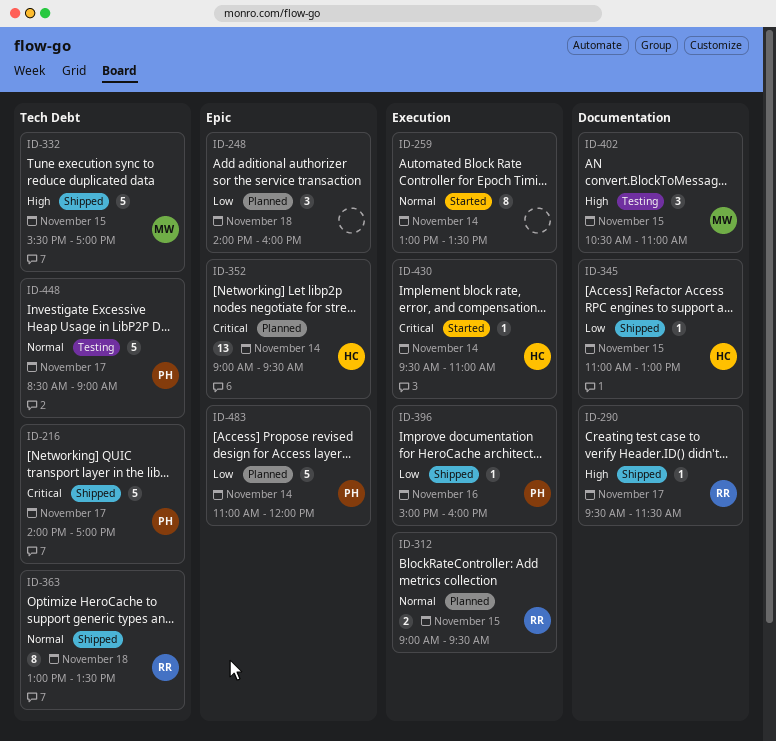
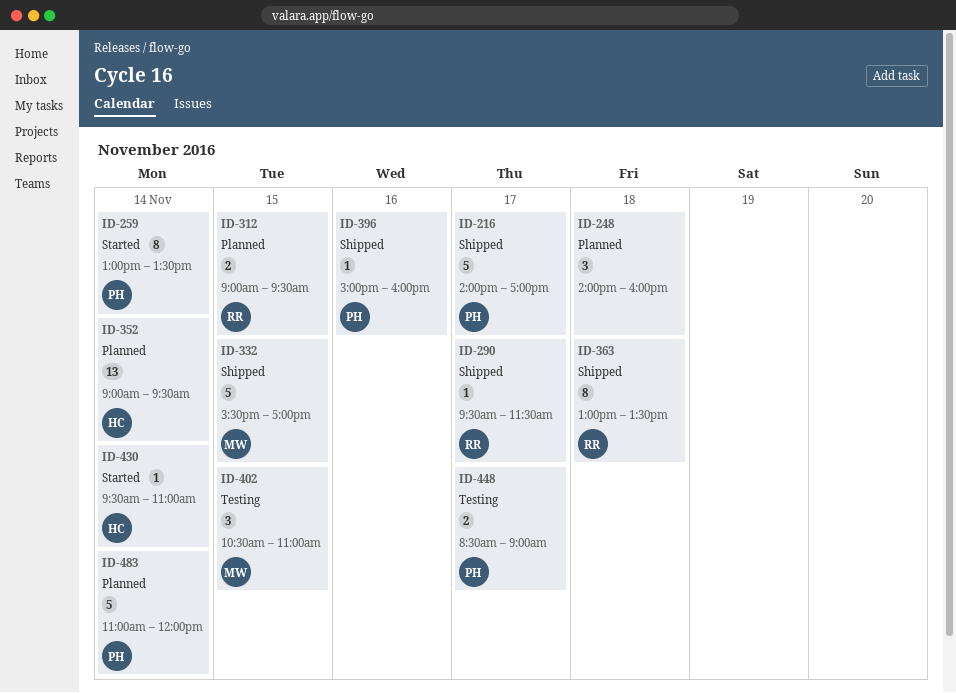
ID-259, owner: none -> PH
ID-345: present -> none
ID-448, estimate: 5 -> 2

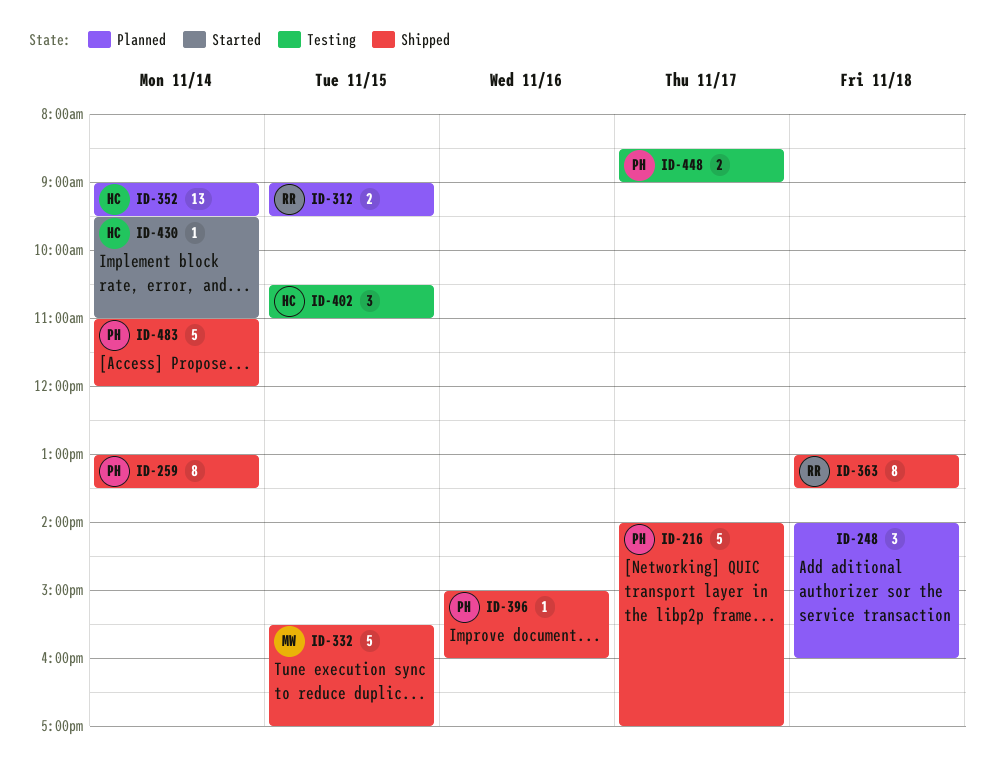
ID-259, status: Started -> Shipped
ID-290: present -> none
ID-402, owner: MW -> HC
ID-483, status: Planned -> Shipped

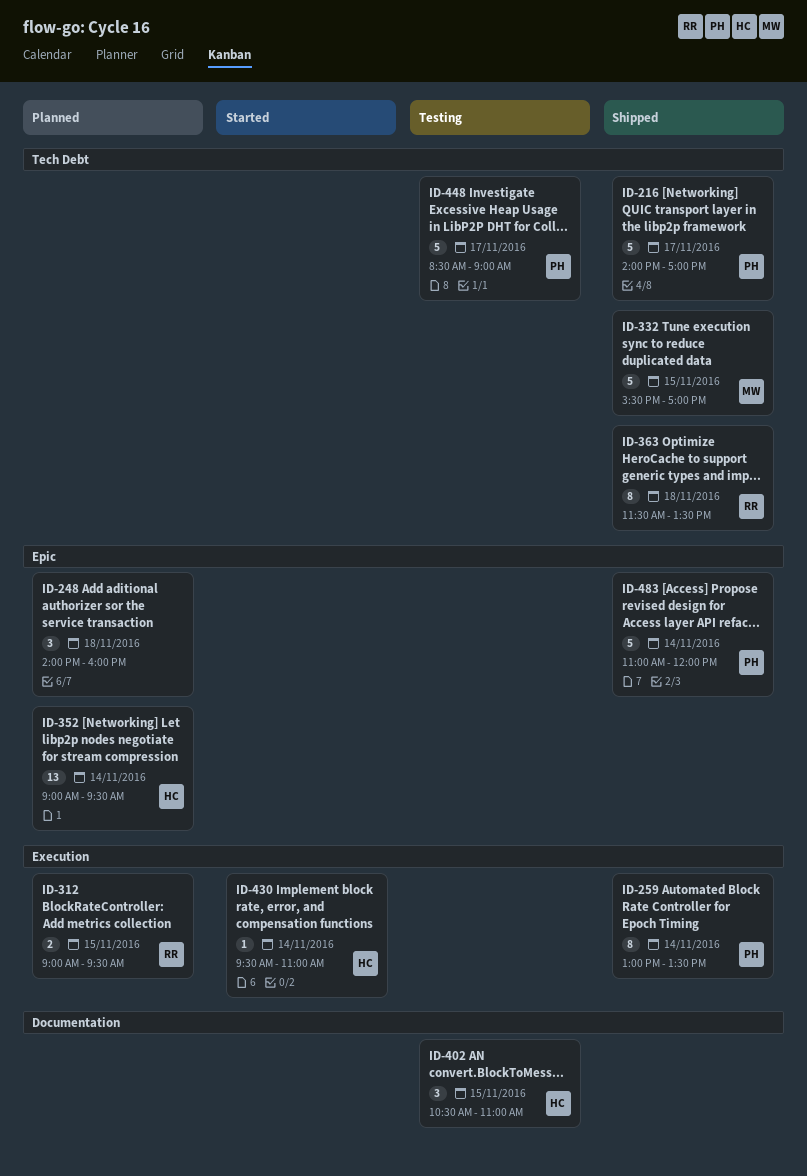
ID-363, begins: 13:00 -> 11:30
ID-396: present -> none
ID-448, estimate: 2 -> 5

